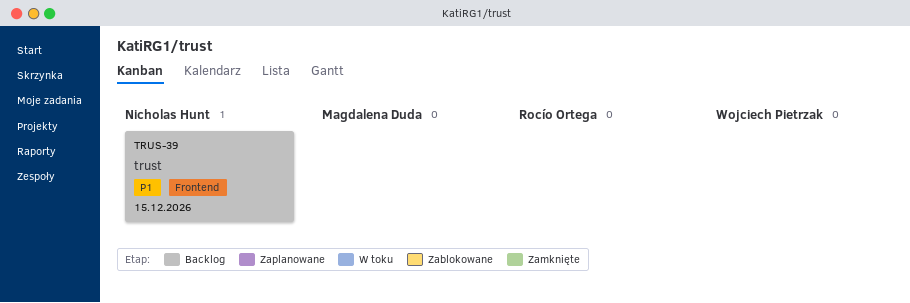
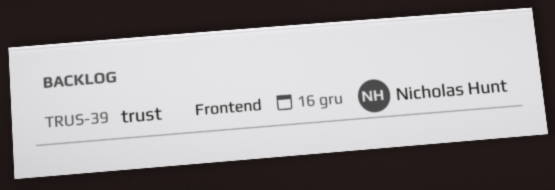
TRUS-39, due: Dec 15 -> Dec 16

